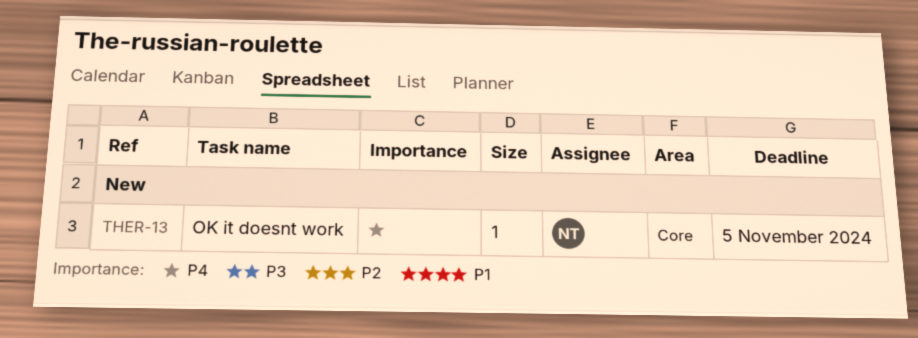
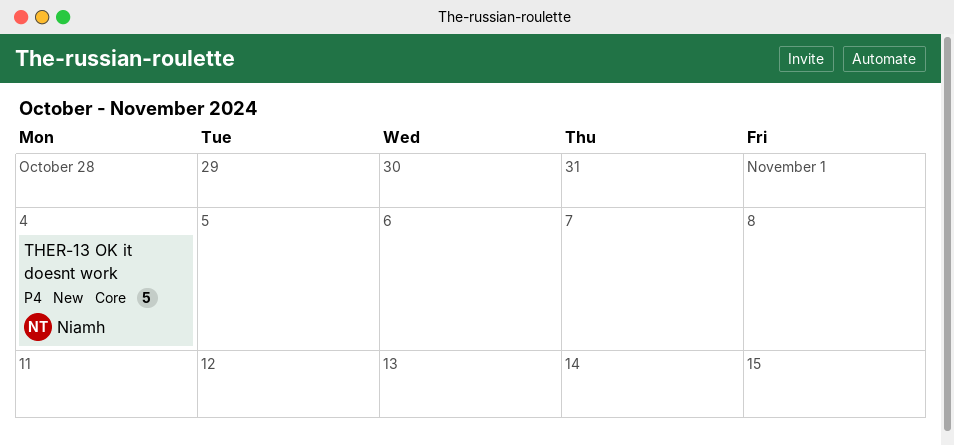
THER-13, estimate: 1 -> 5
THER-13, due: Nov 5 -> Nov 4

